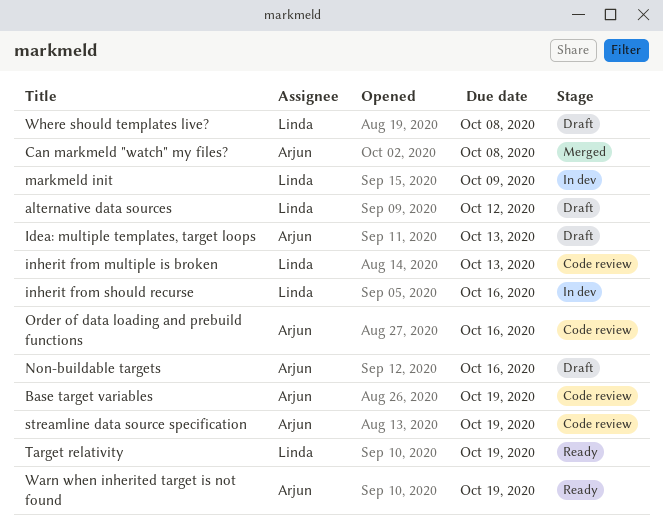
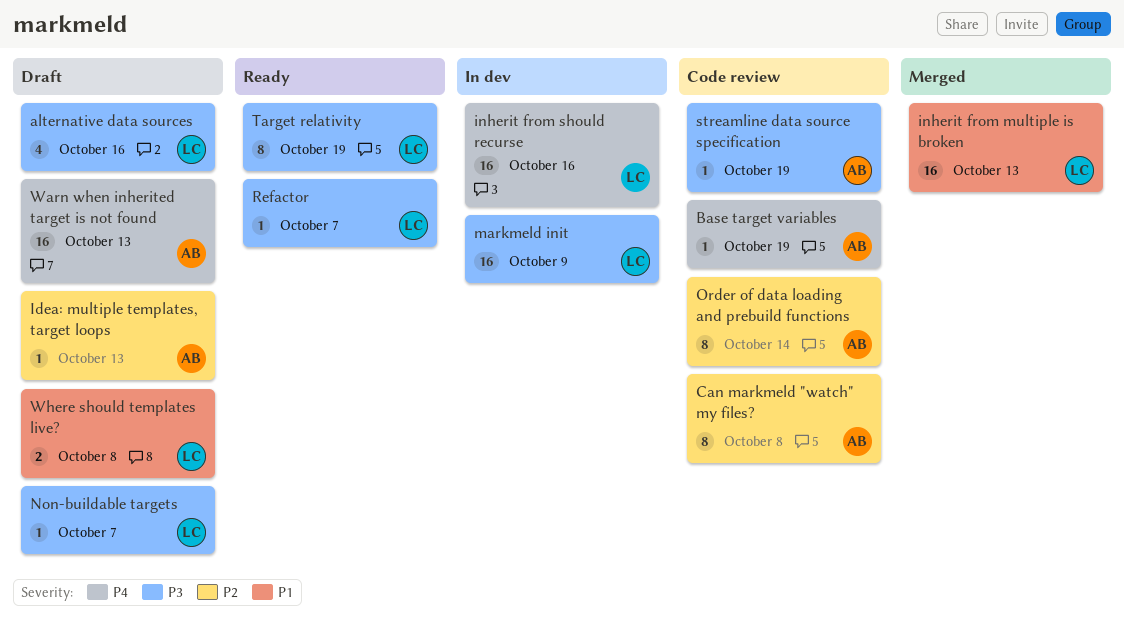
alternative data sources, due: Oct 12 -> Oct 16
Can markmeld "watch" my files?, status: Merged -> Code review
inherit from multiple is broken, status: Code review -> Merged
Non-buildable targets, owner: Arjun -> Linda
Non-buildable targets, due: Oct 16 -> Oct 7
Order of data loading and prebuild functions, due: Oct 16 -> Oct 14
Refactor: none -> present
Warn when inherited target is not found, status: Ready -> Draft
Warn when inherited target is not found, due: Oct 19 -> Oct 13

